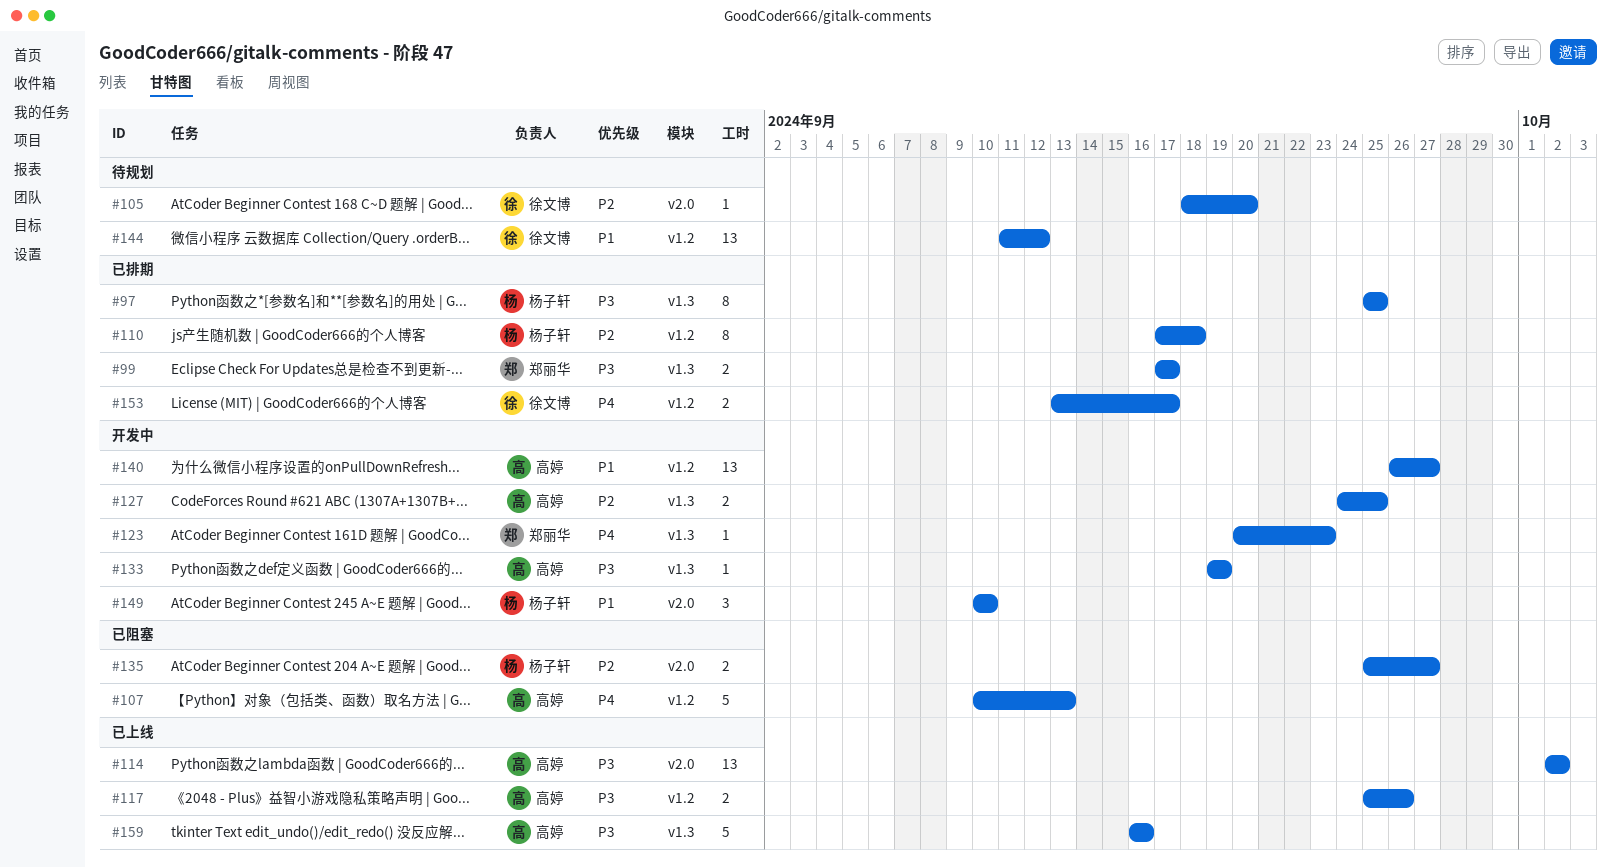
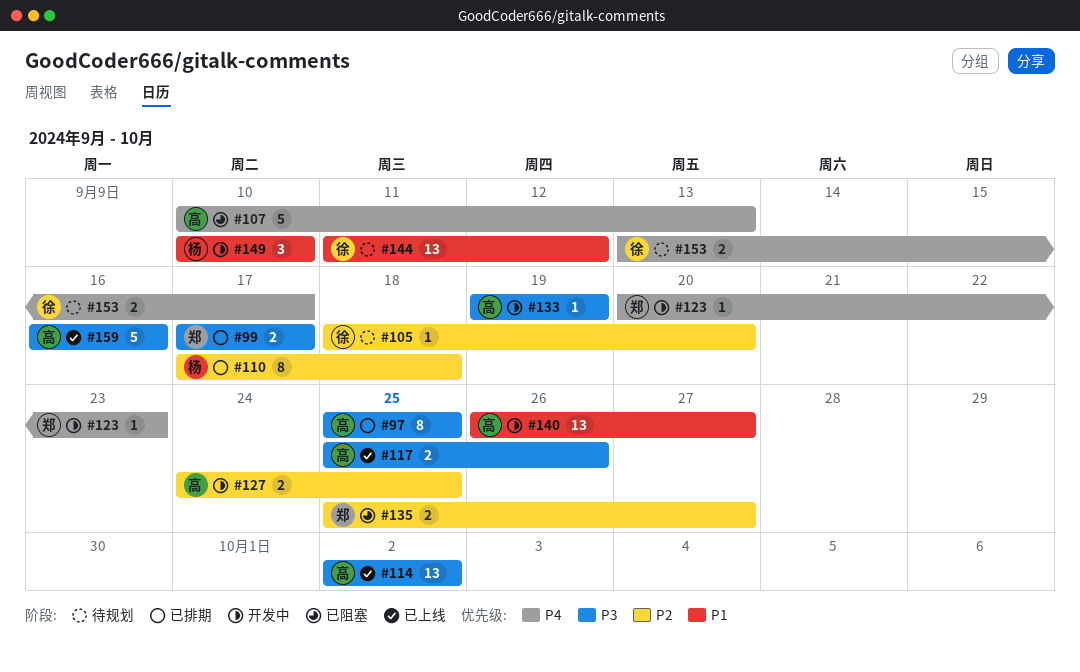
#97, owner: 杨子轩 -> 高婷
#135, owner: 杨子轩 -> 郑丽华
#153, status: 已排期 -> 待规划

